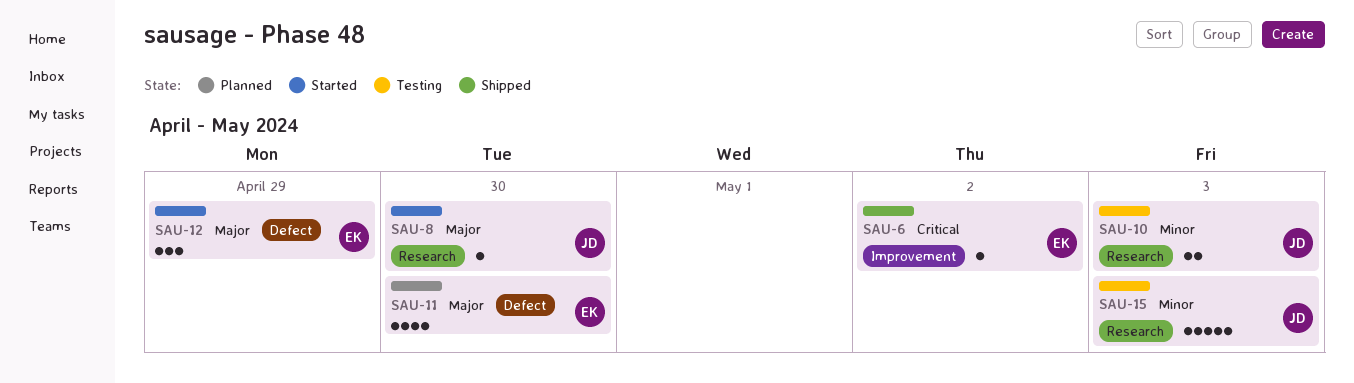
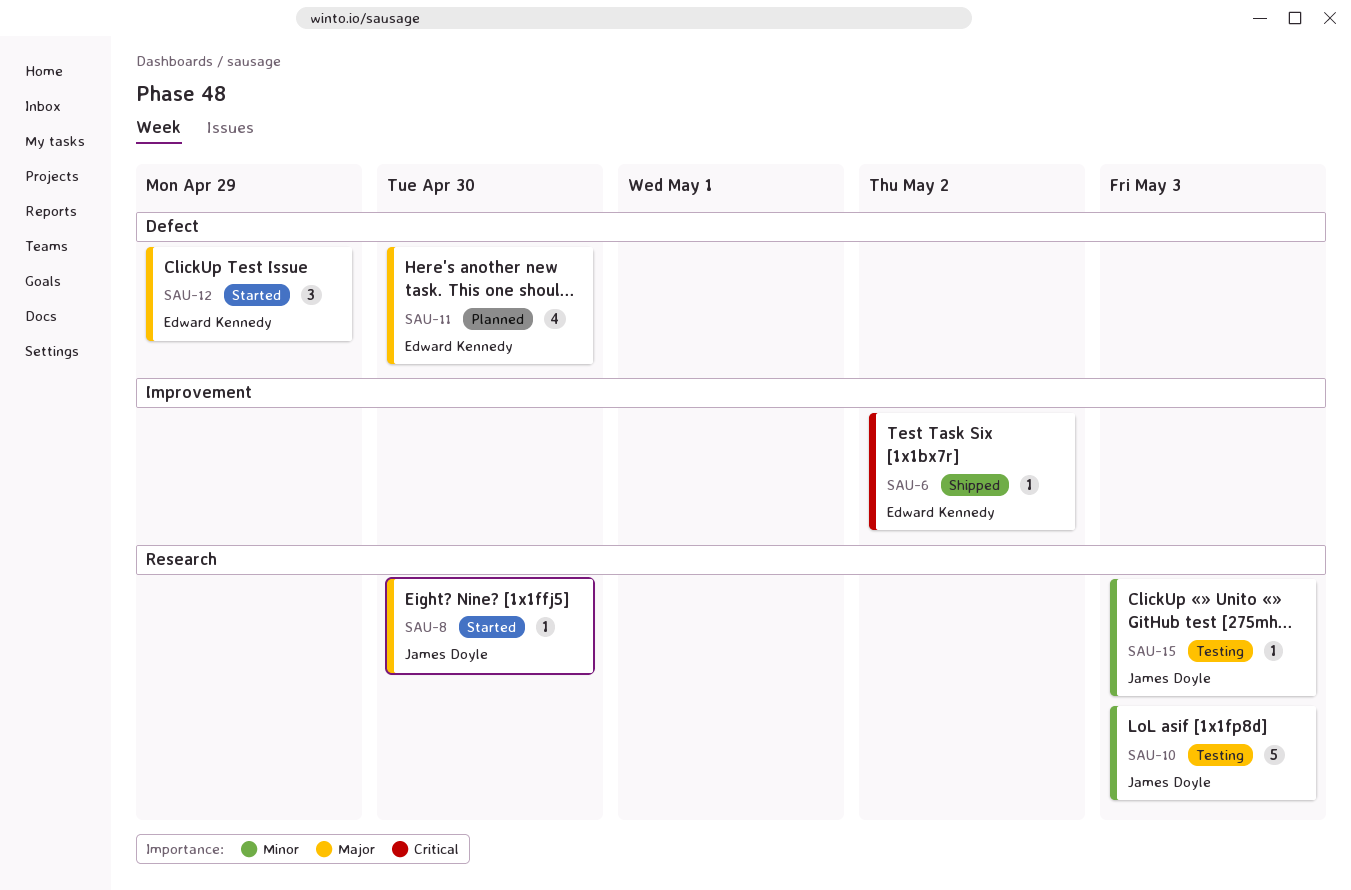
SAU-10, estimate: 2 -> 5
SAU-15, estimate: 5 -> 1

